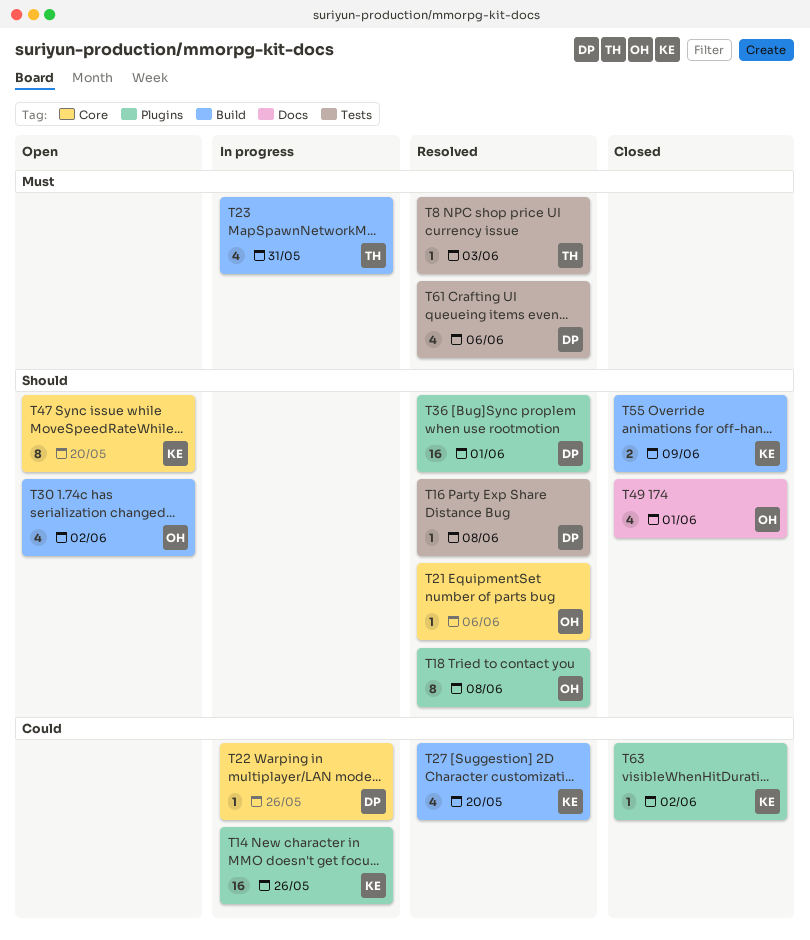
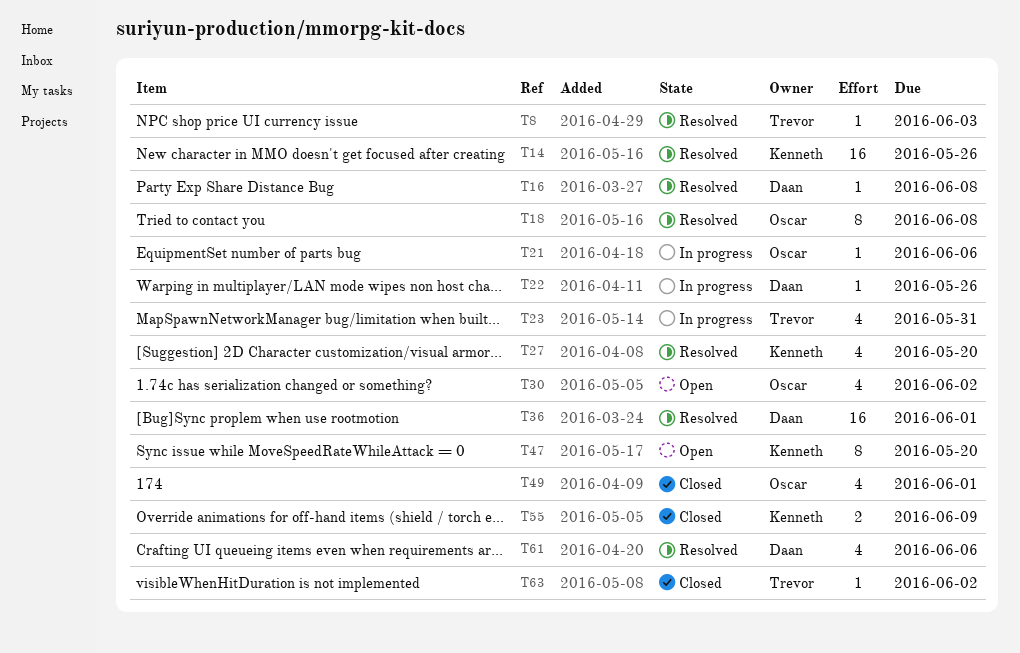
T14, status: In progress -> Resolved
T21, status: Resolved -> In progress
T63, owner: Kenneth -> Trevor

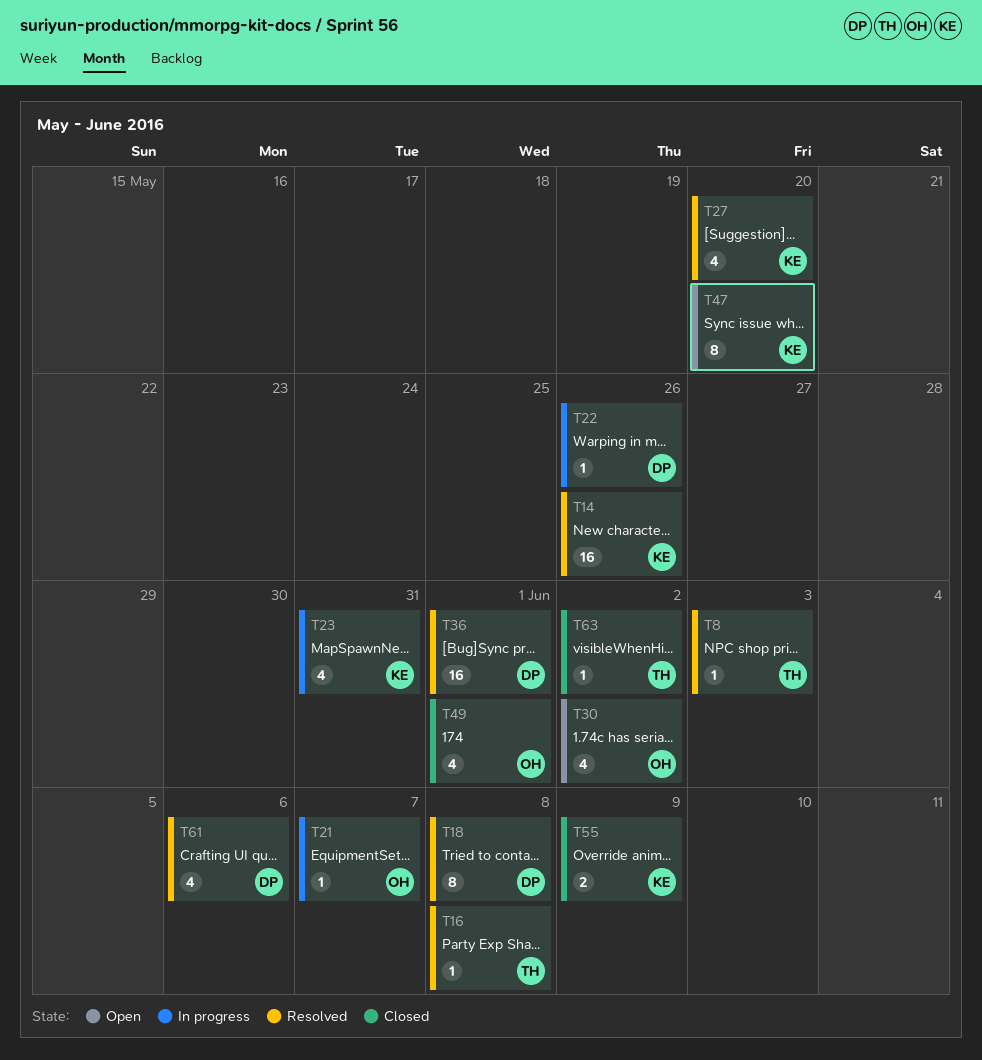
T16, owner: Daan -> Trevor
T18, owner: Oscar -> Daan
T21, due: Jun 6 -> Jun 7
T23, owner: Trevor -> Kenneth

